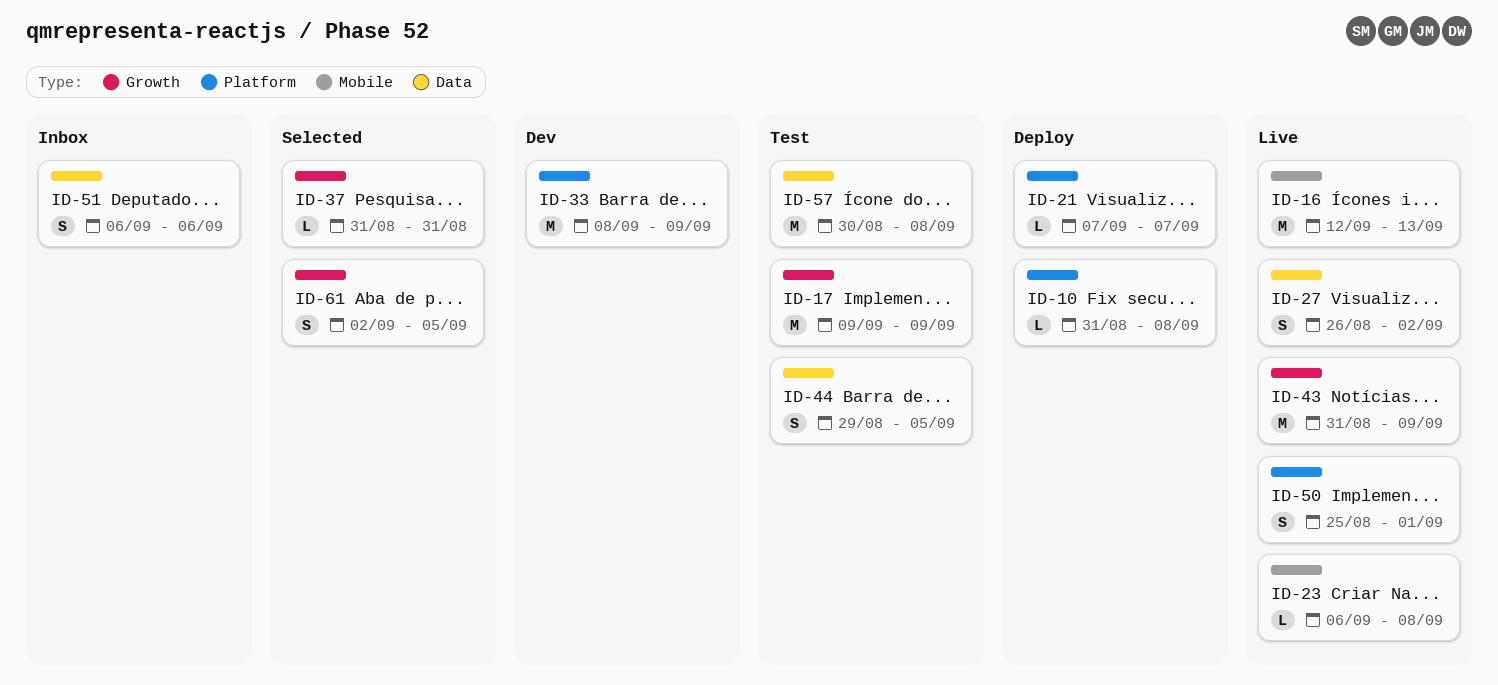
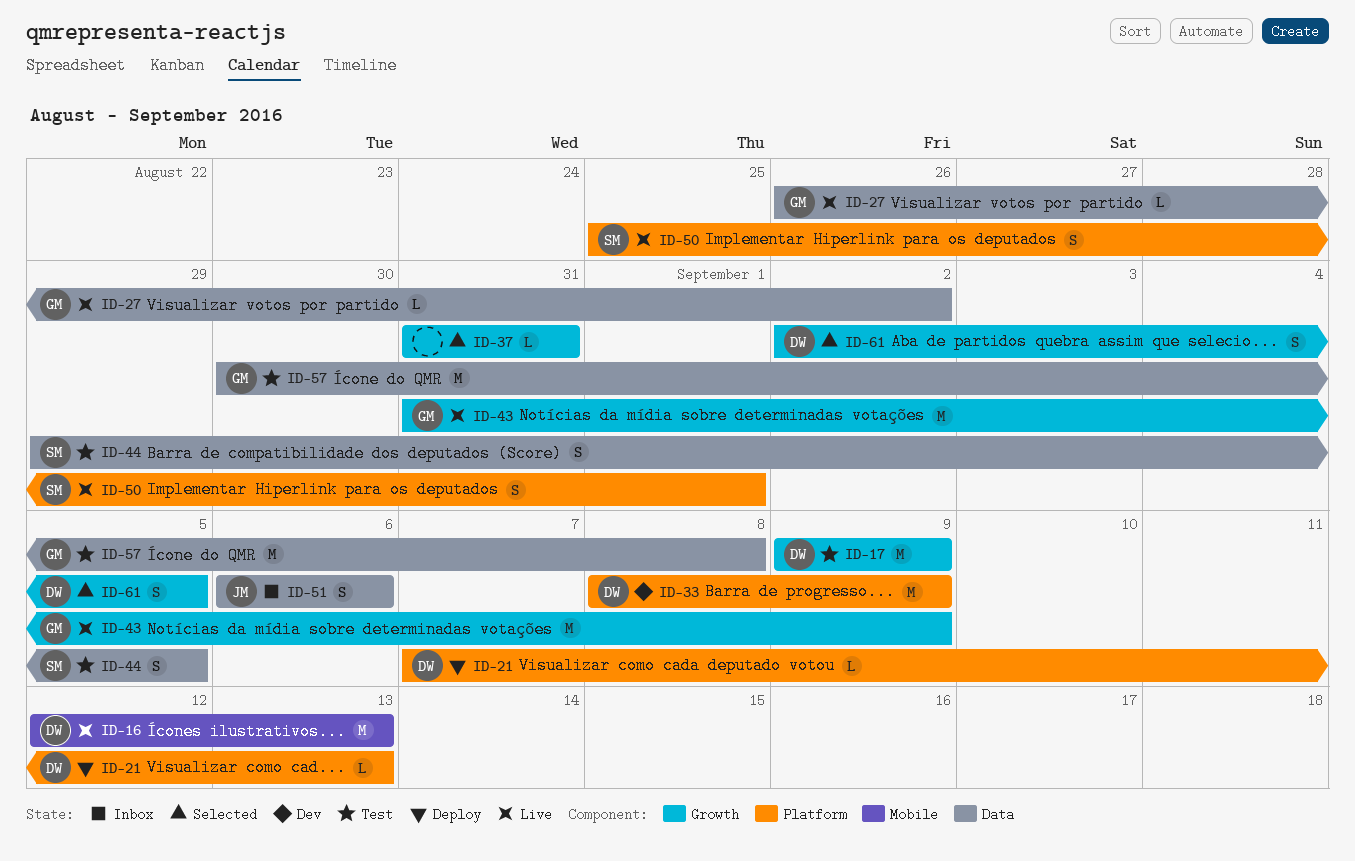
ID-10: present -> none
ID-21, due: Sep 7 -> Sep 13
ID-23: present -> none
ID-27, estimate: S -> L

